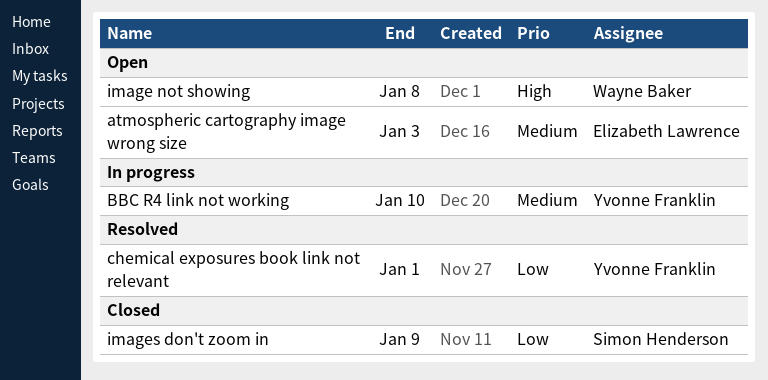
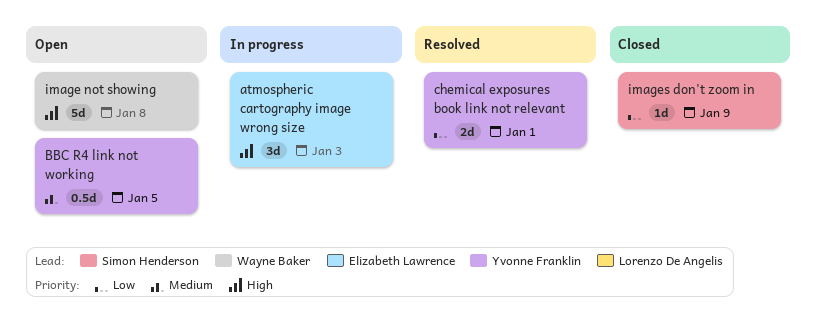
atmospheric cartography image wrong size, status: Open -> In progress
atmospheric cartography image wrong size, priority: Medium -> High
BBC R4 link not working, status: In progress -> Open
BBC R4 link not working, due: Jan 10 -> Jan 5

